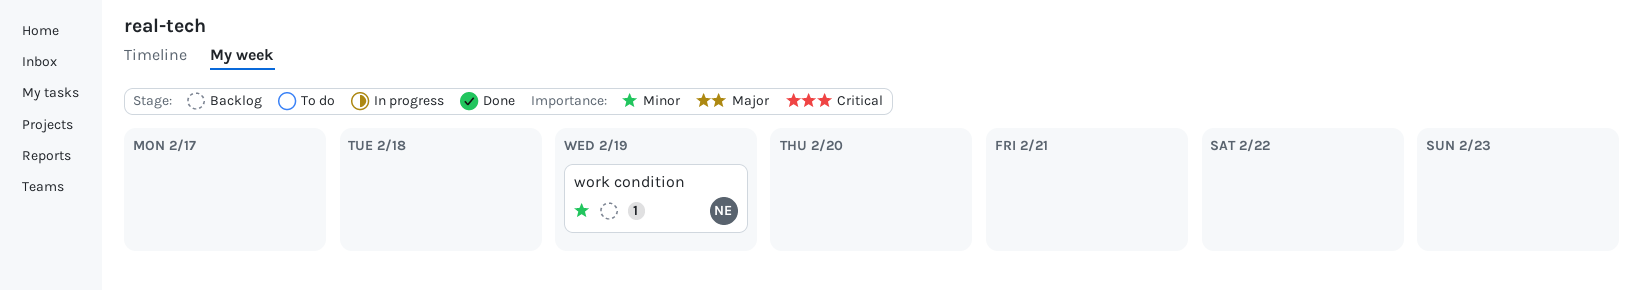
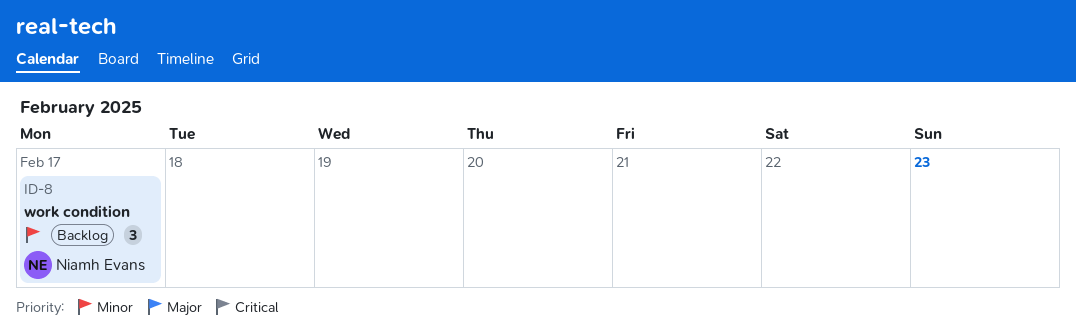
work condition, estimate: 1 -> 3
work condition, due: Feb 19 -> Feb 17

